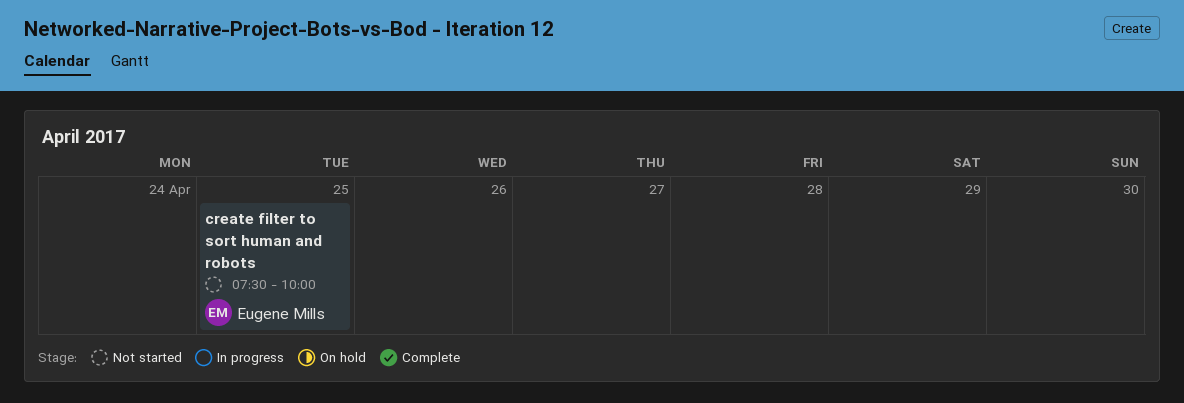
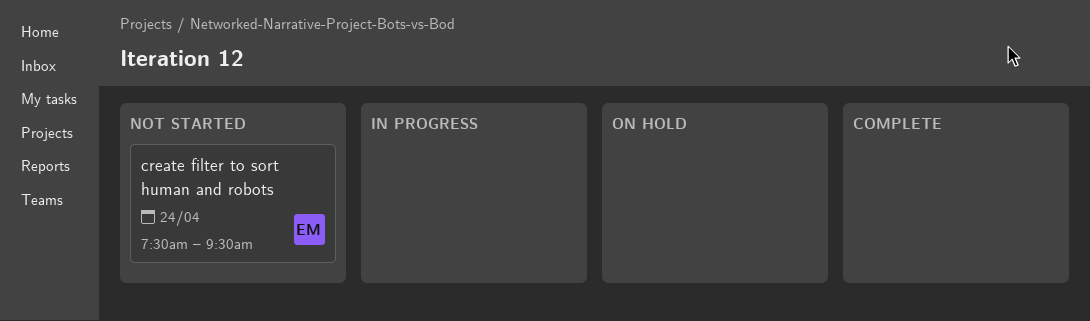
create filter to sort human and robots, day: Apr 25 -> Apr 24
create filter to sort human and robots, ends: 10:00 -> 09:30

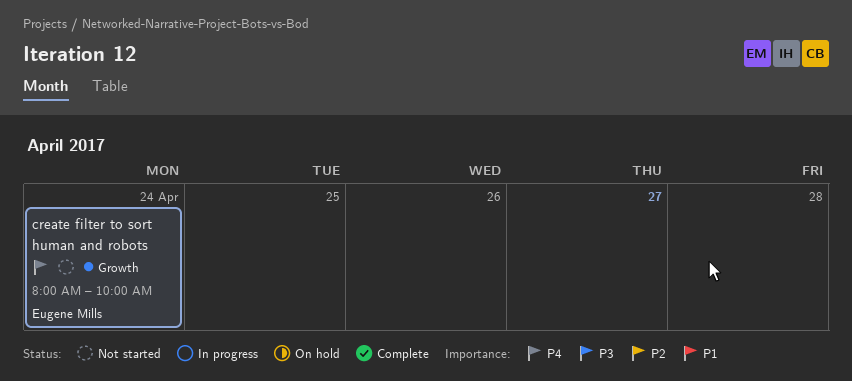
create filter to sort human and robots, begins: 07:30 -> 08:00
create filter to sort human and robots, ends: 09:30 -> 10:00

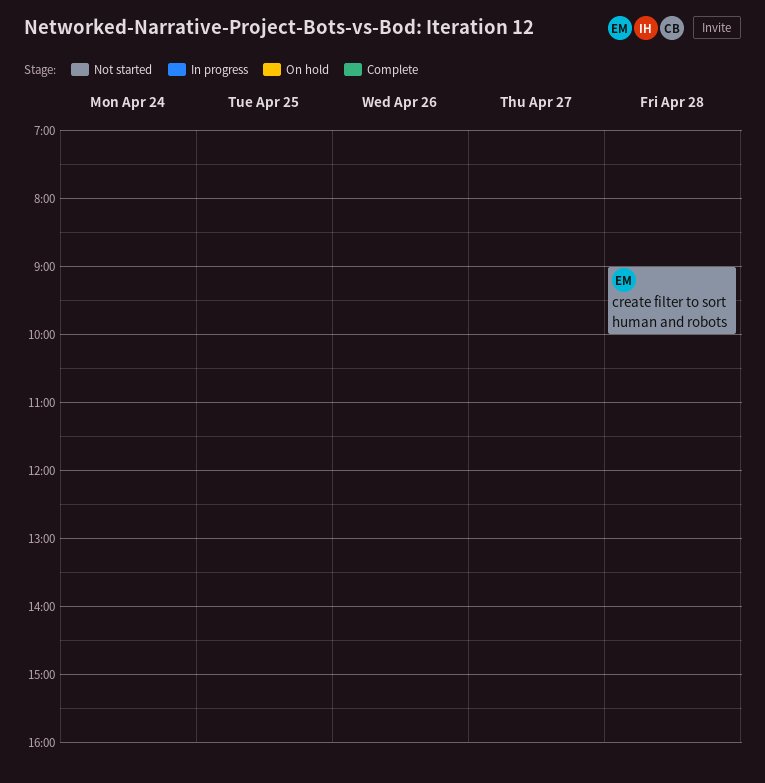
create filter to sort human and robots, day: Apr 24 -> Apr 28
create filter to sort human and robots, begins: 08:00 -> 09:00

